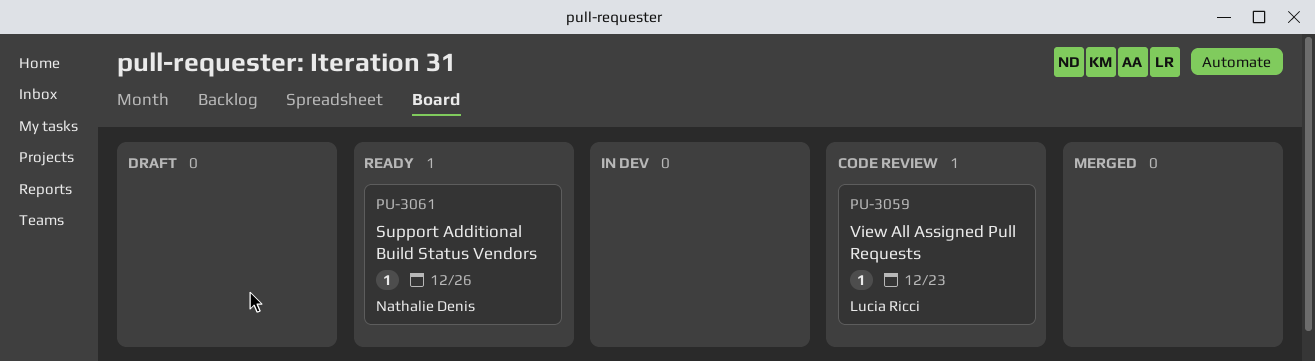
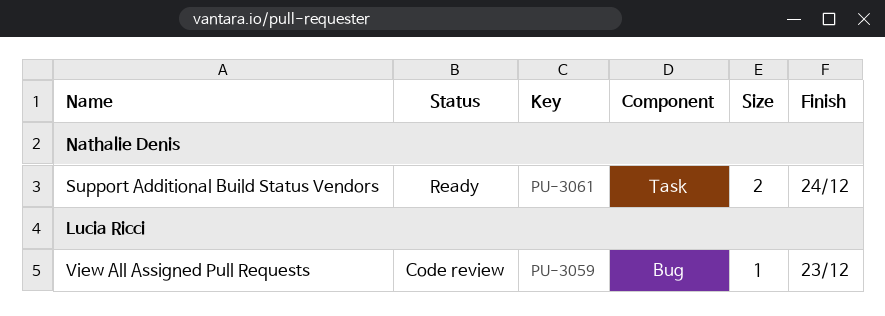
PU-3061, estimate: 1 -> 2
PU-3061, due: Dec 26 -> Dec 24

